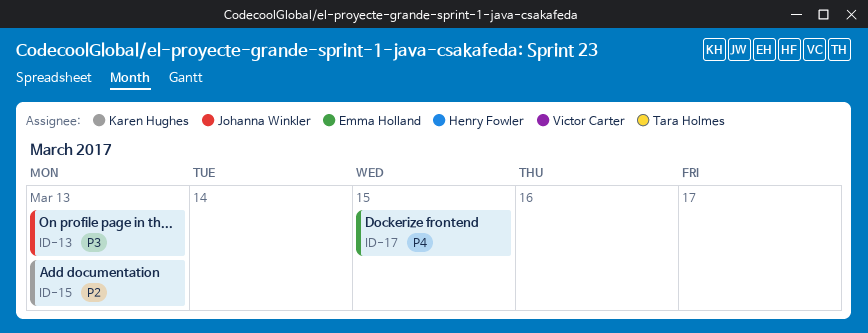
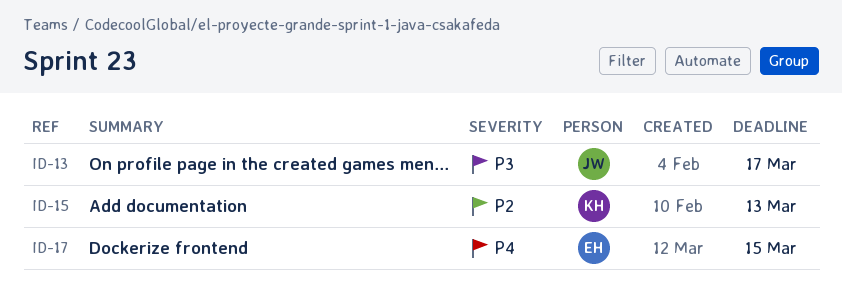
ID-13, due: Mar 13 -> Mar 17

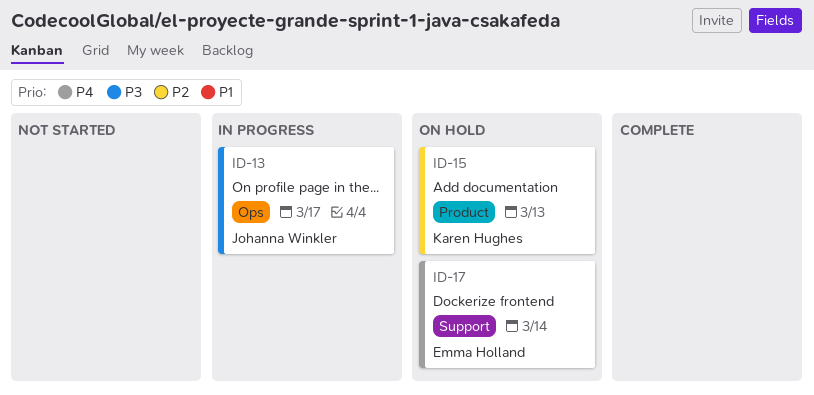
ID-17, due: Mar 15 -> Mar 14

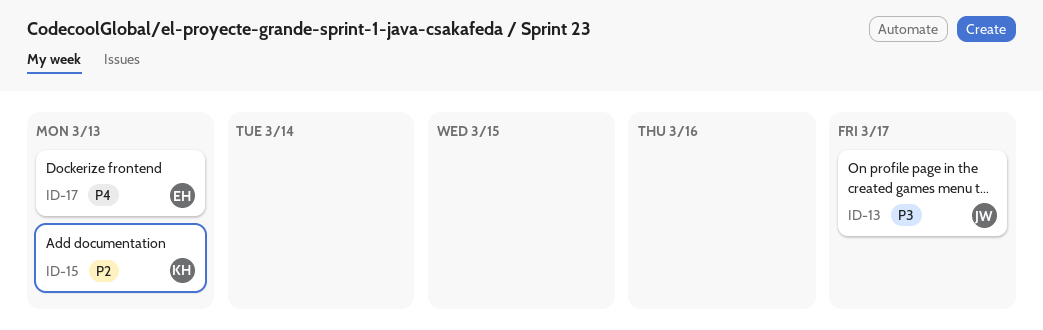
ID-17, due: Mar 14 -> Mar 13

